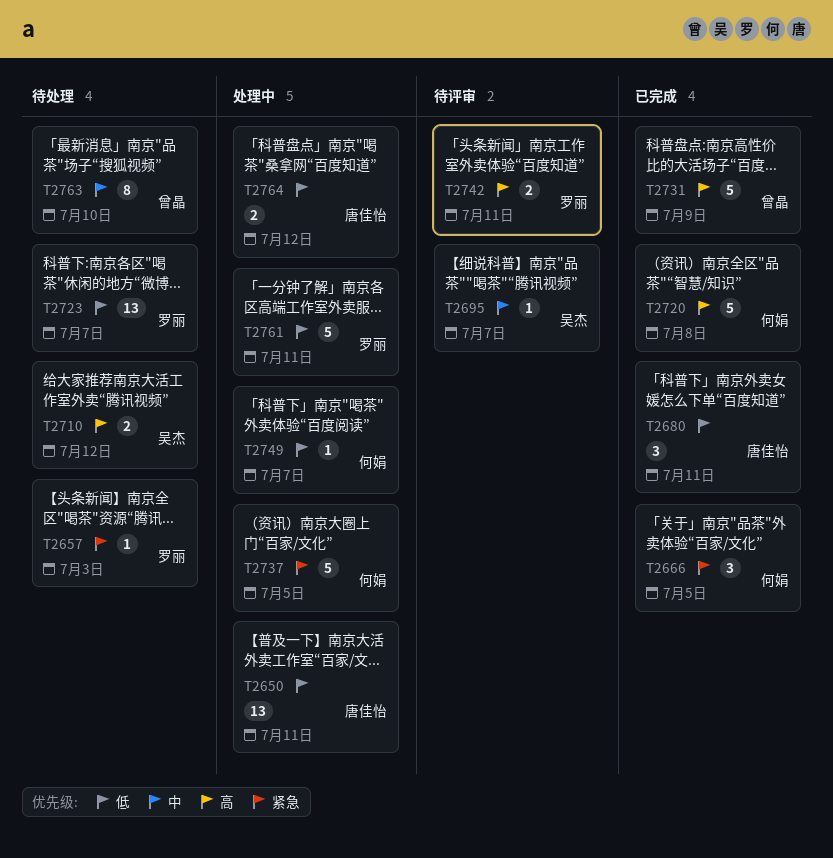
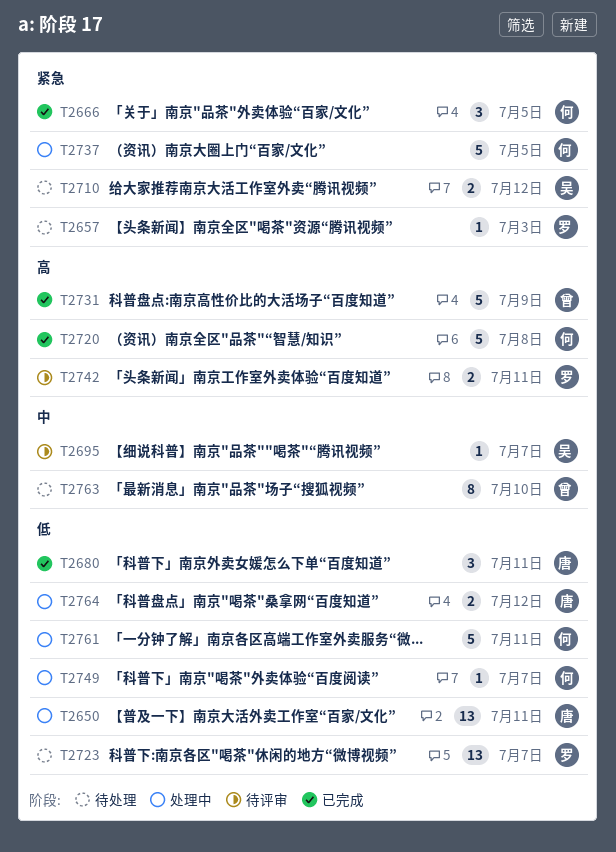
T2710, priority: 高 -> 紧急
T2761, owner: 罗丽 -> 何娟

